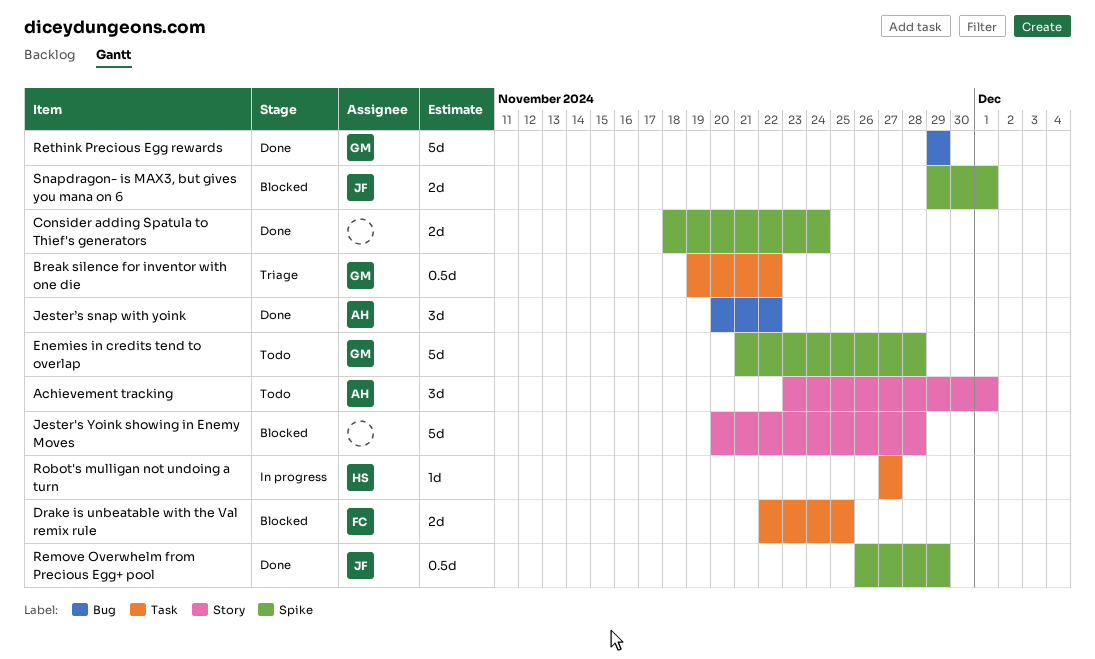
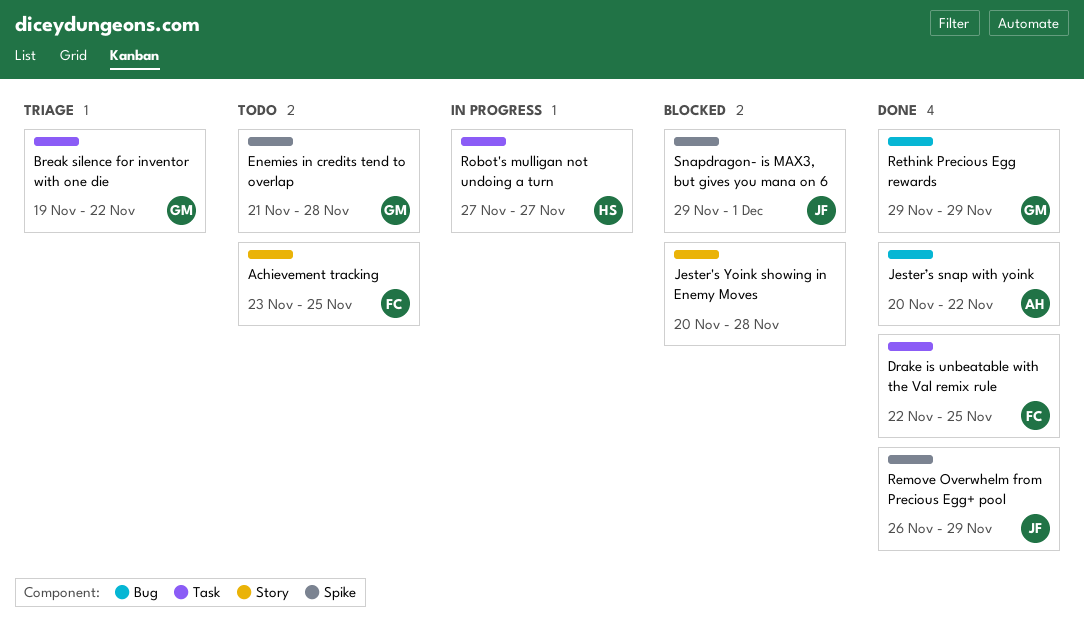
Achievement tracking, owner: AH -> FC
Achievement tracking, due: Dec 1 -> Nov 25
Consider adding Spatula to Thief's generators: present -> none
Drake is unbeatable with the Val remix rule, status: Blocked -> Done

